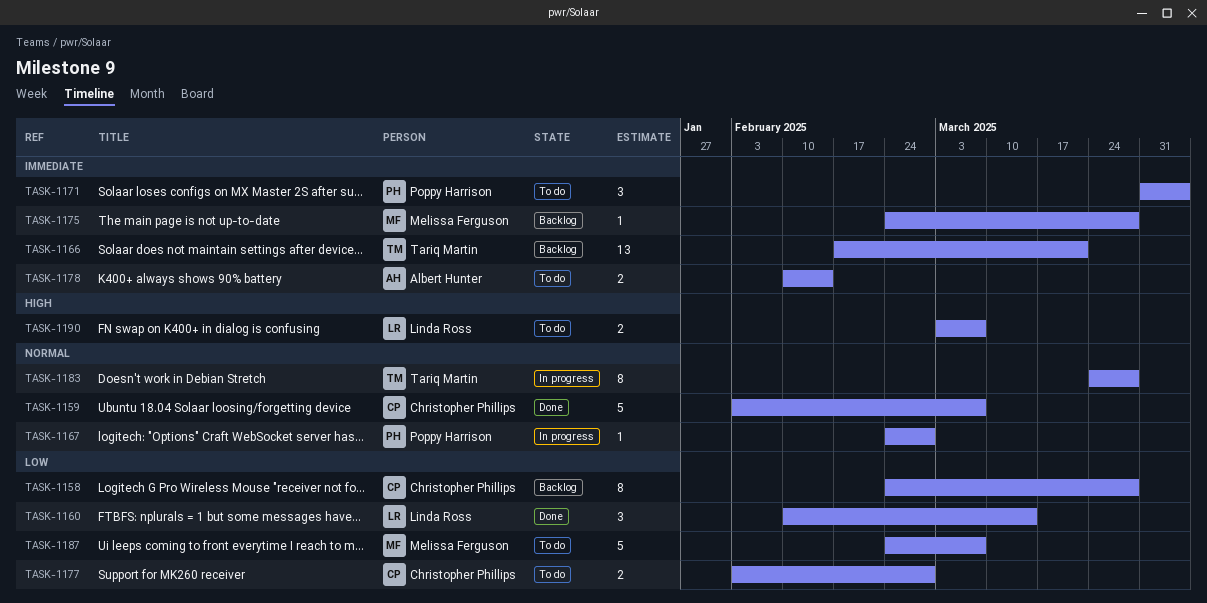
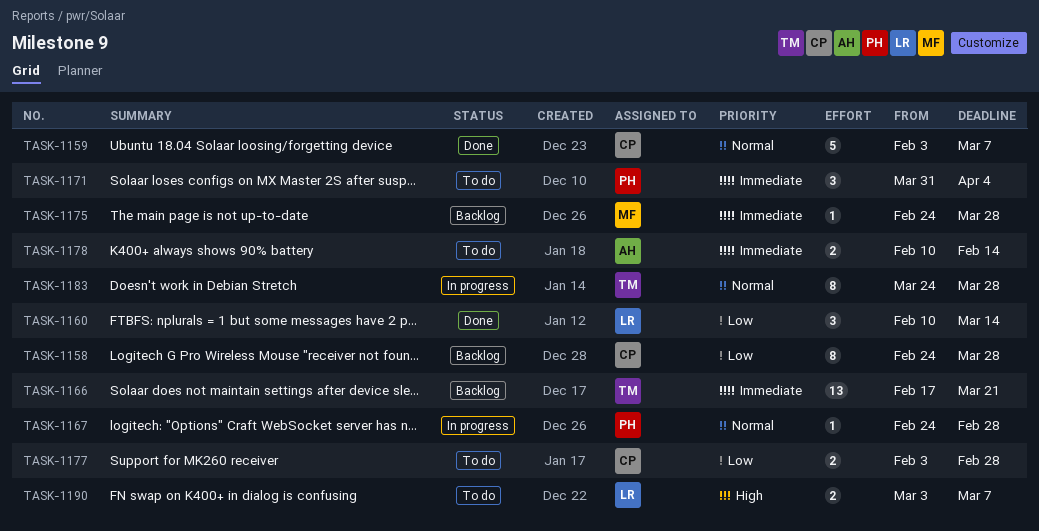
TASK-1187: present -> none

